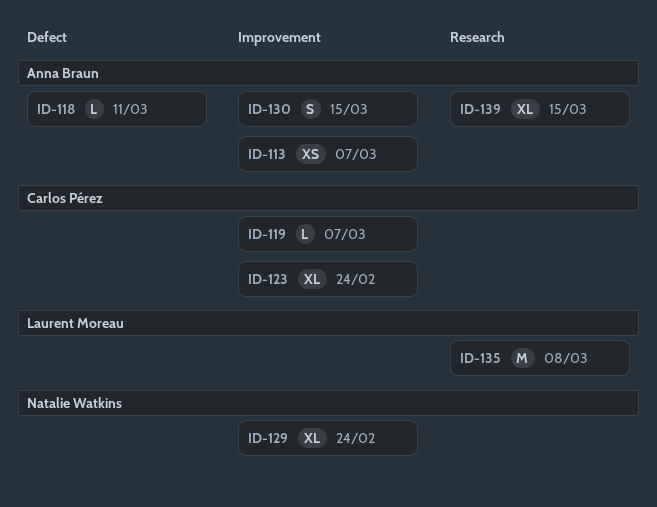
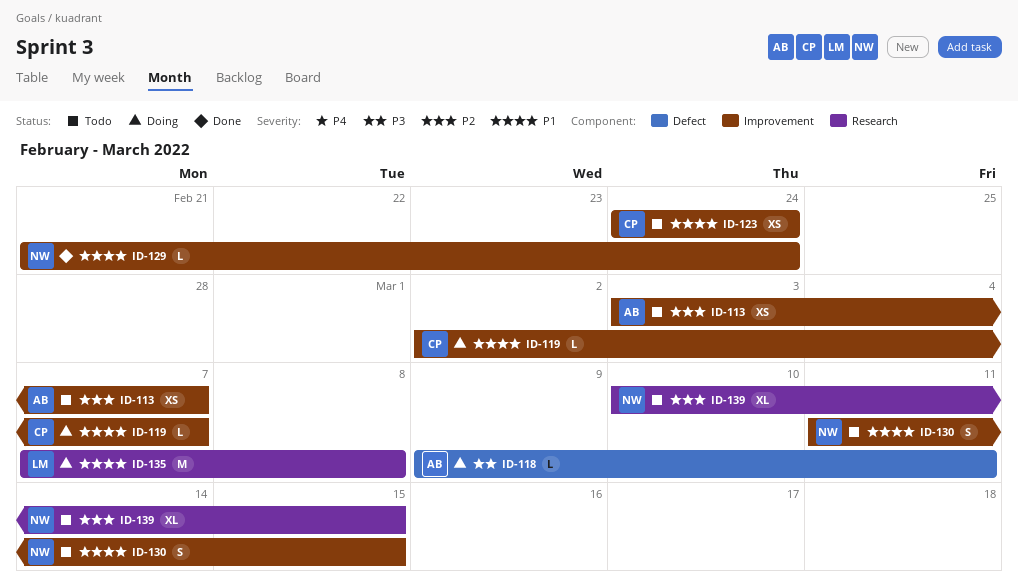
ID-123, estimate: XL -> XS
ID-129, estimate: XL -> L
ID-130, owner: Anna Braun -> Natalie Watkins
ID-139, owner: Anna Braun -> Natalie Watkins

